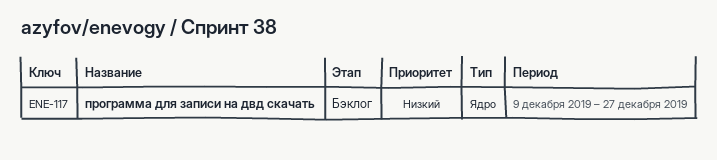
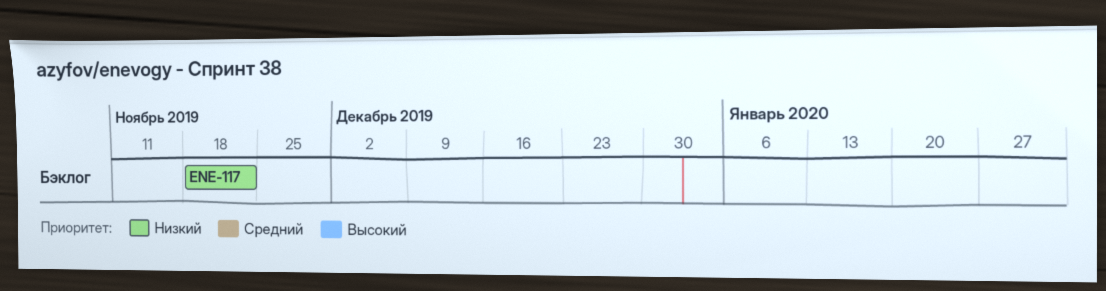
ENE-117, start: Dec 9 -> Nov 18
ENE-117, due: Dec 27 -> Nov 22

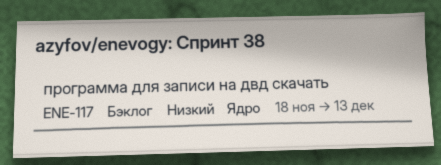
ENE-117, due: Nov 22 -> Dec 13

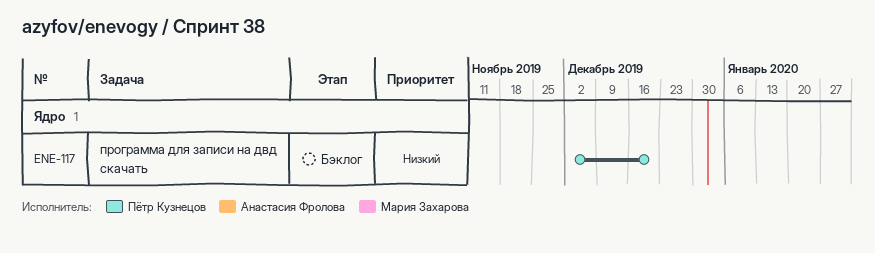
ENE-117, start: Nov 18 -> Dec 2
ENE-117, due: Dec 13 -> Dec 20

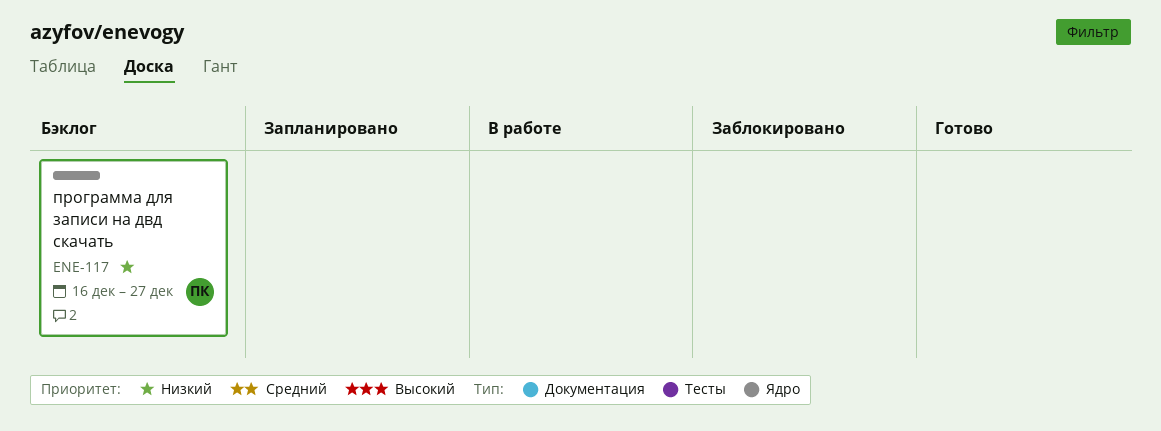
ENE-117, start: Dec 2 -> Dec 16
ENE-117, due: Dec 20 -> Dec 27

